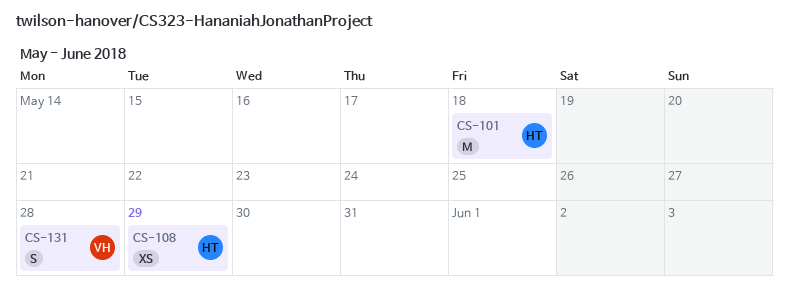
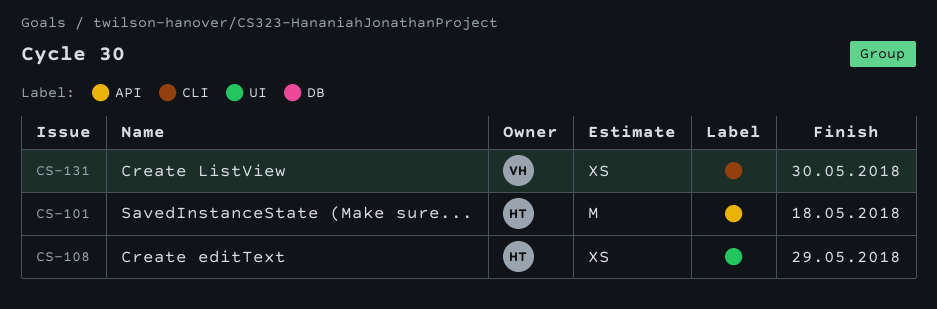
CS-131, estimate: S -> XS
CS-131, due: May 28 -> May 30

